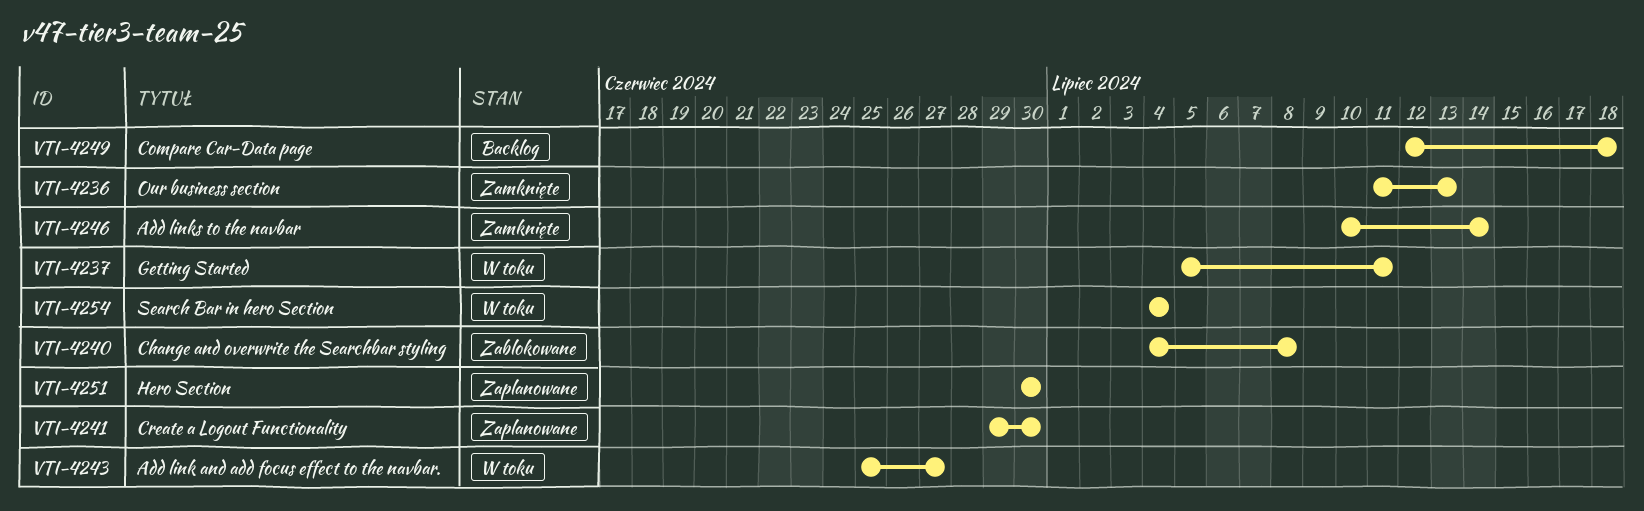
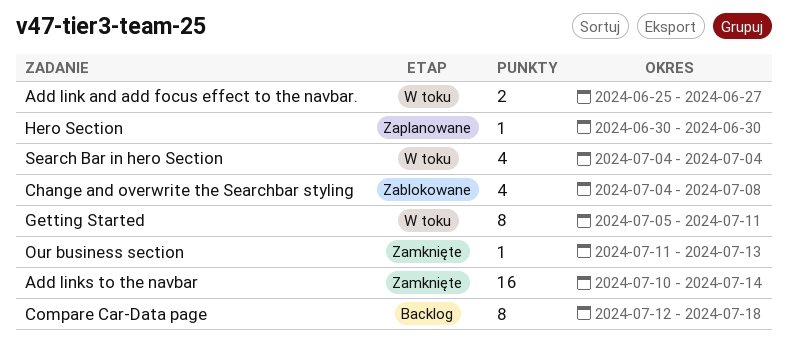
Create a Logout Functionality: present -> none

